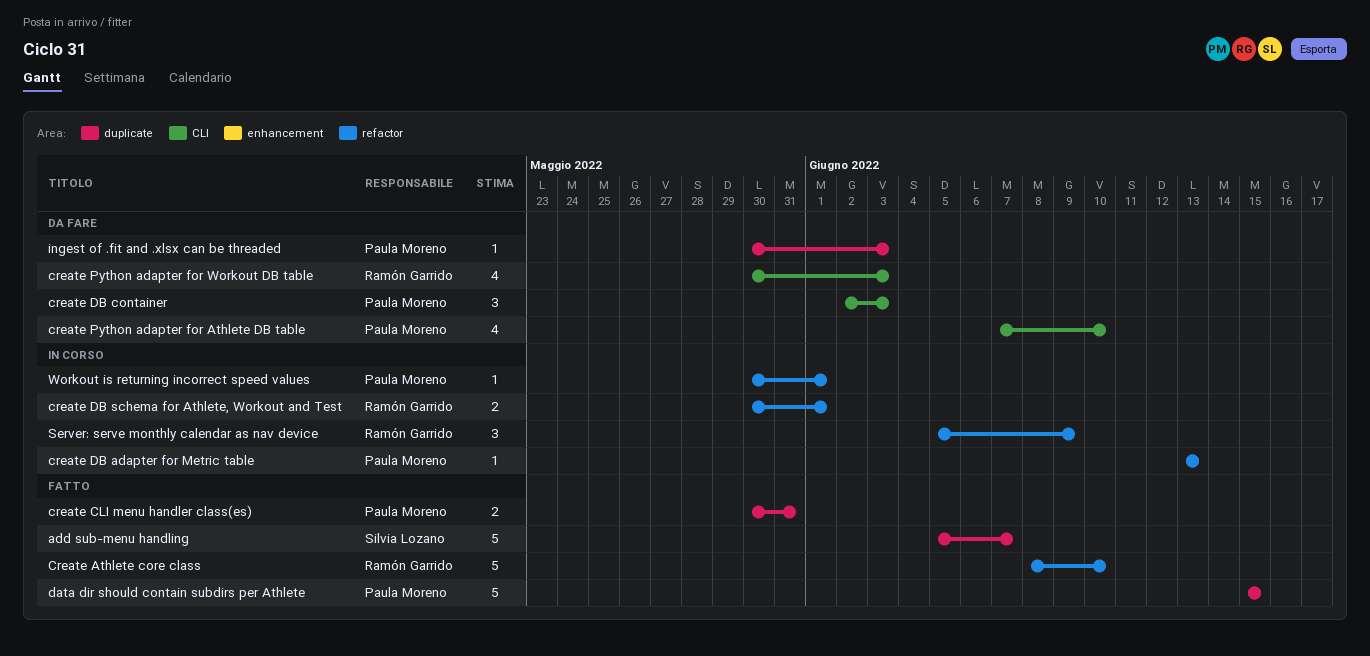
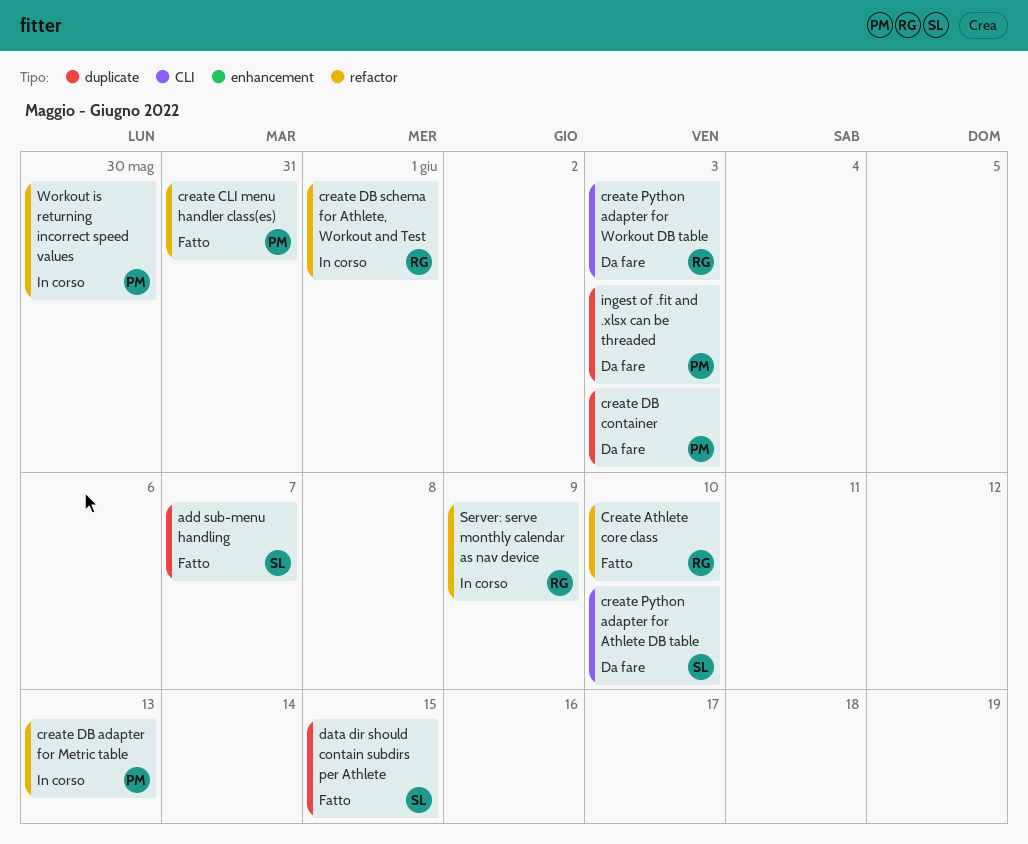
create CLI menu handler class(es), label: duplicate -> refactor
create DB container, label: CLI -> duplicate
create Python adapter for Athlete DB table, owner: Paula Moreno -> Silvia Lozano
data dir should contain subdirs per Athlete, owner: Paula Moreno -> Silvia Lozano
Workout is returning incorrect speed values, due: Jun 1 -> May 30

